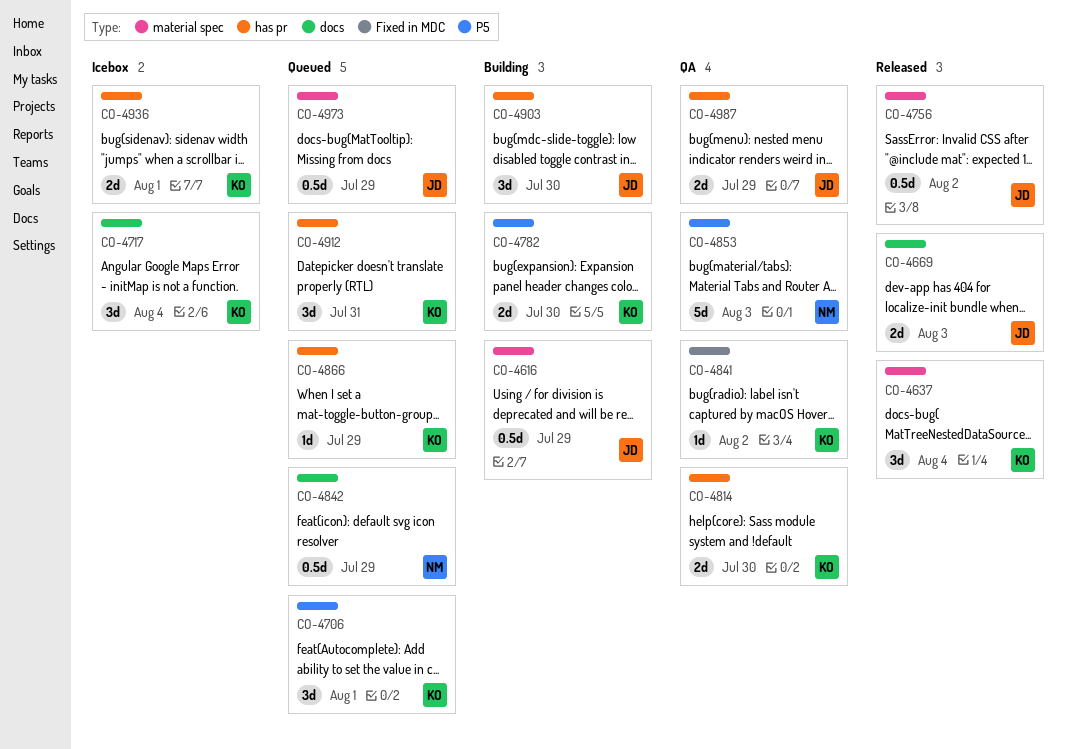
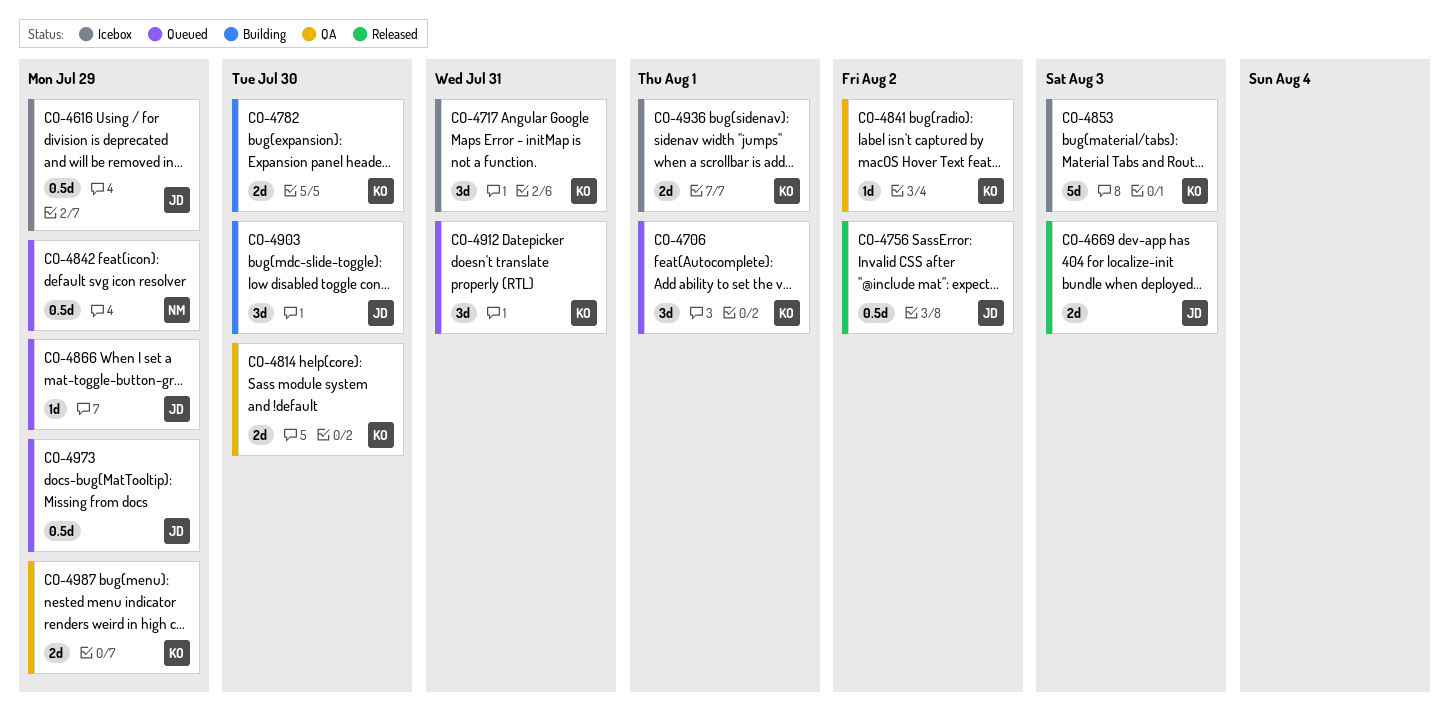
CO-4616, status: Building -> Icebox
CO-4637: present -> none
CO-4717, due: Aug 4 -> Jul 31
CO-4853, status: QA -> Icebox
CO-4853, owner: NM -> KO
CO-4866, owner: KO -> JD
CO-4987, owner: JD -> KO

